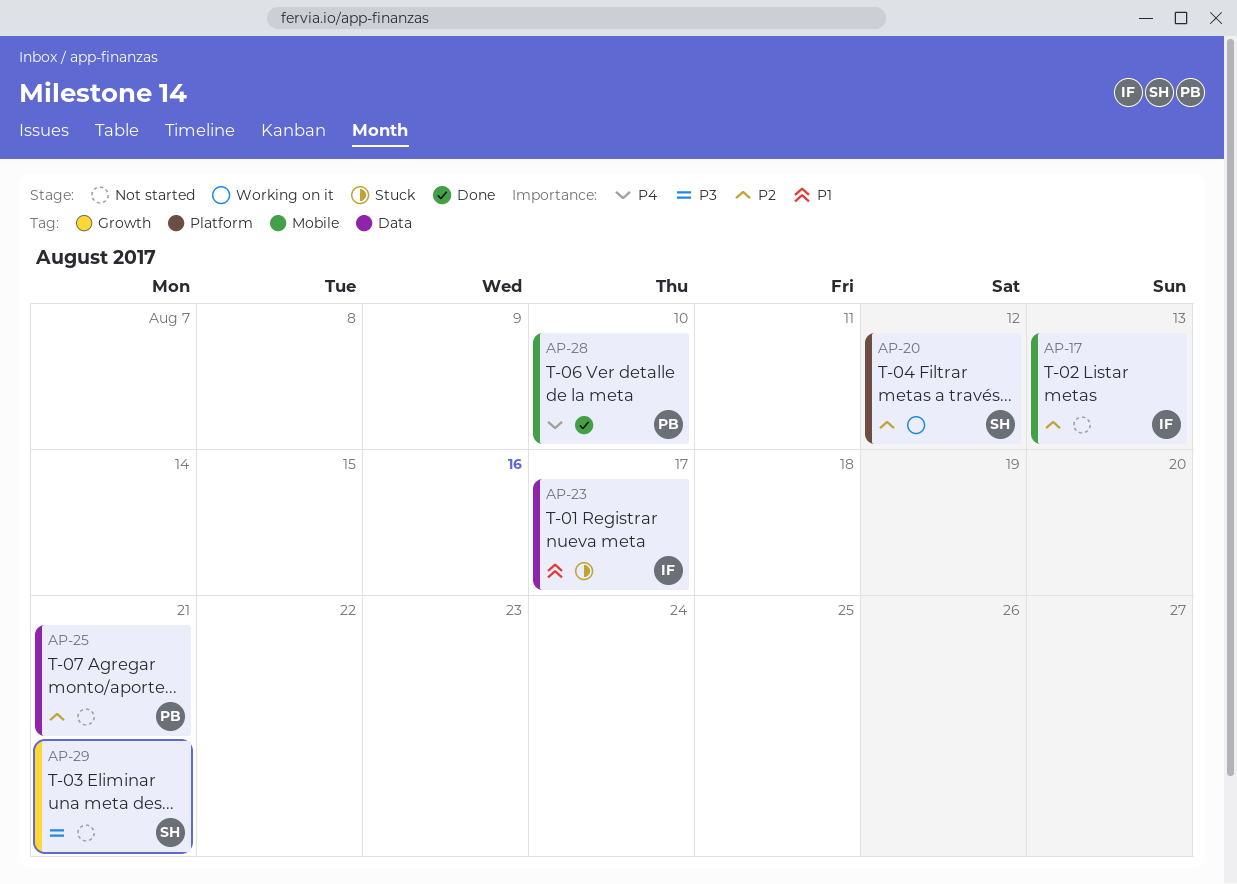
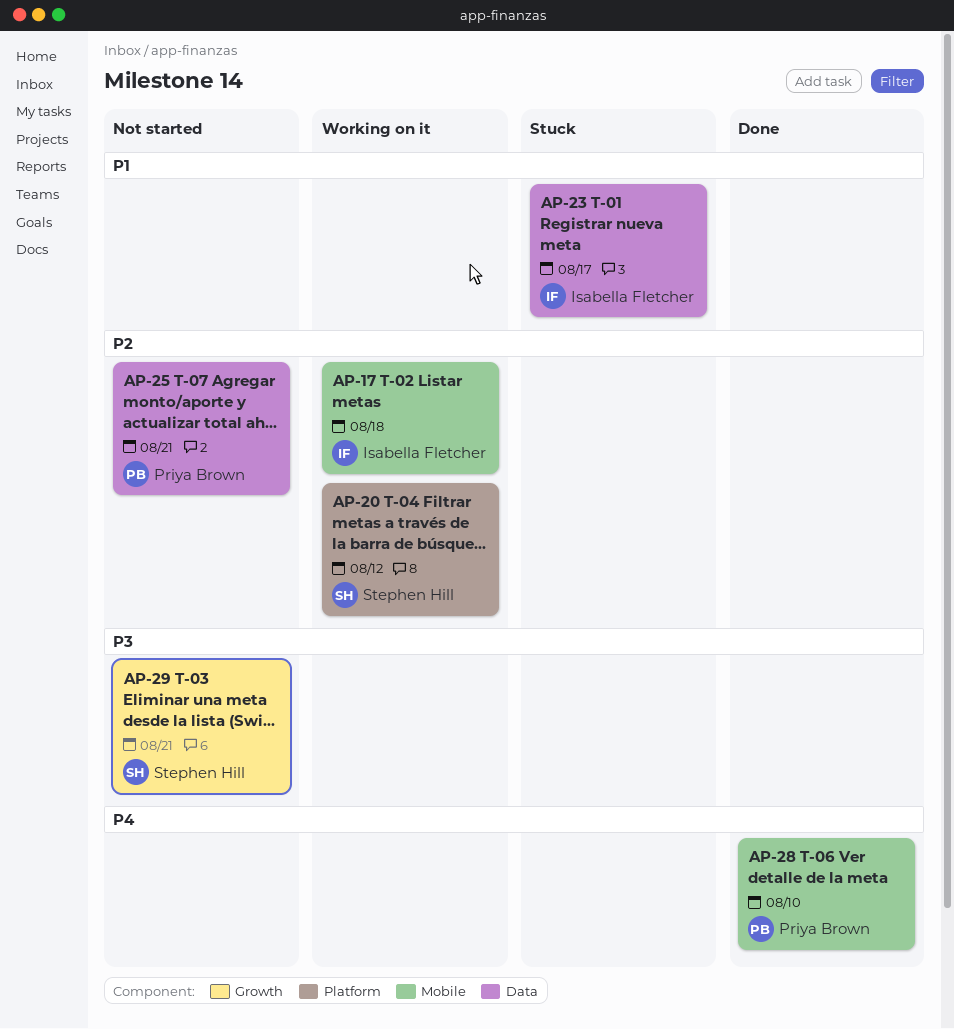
AP-17, status: Not started -> Working on it
AP-17, due: Aug 13 -> Aug 18

